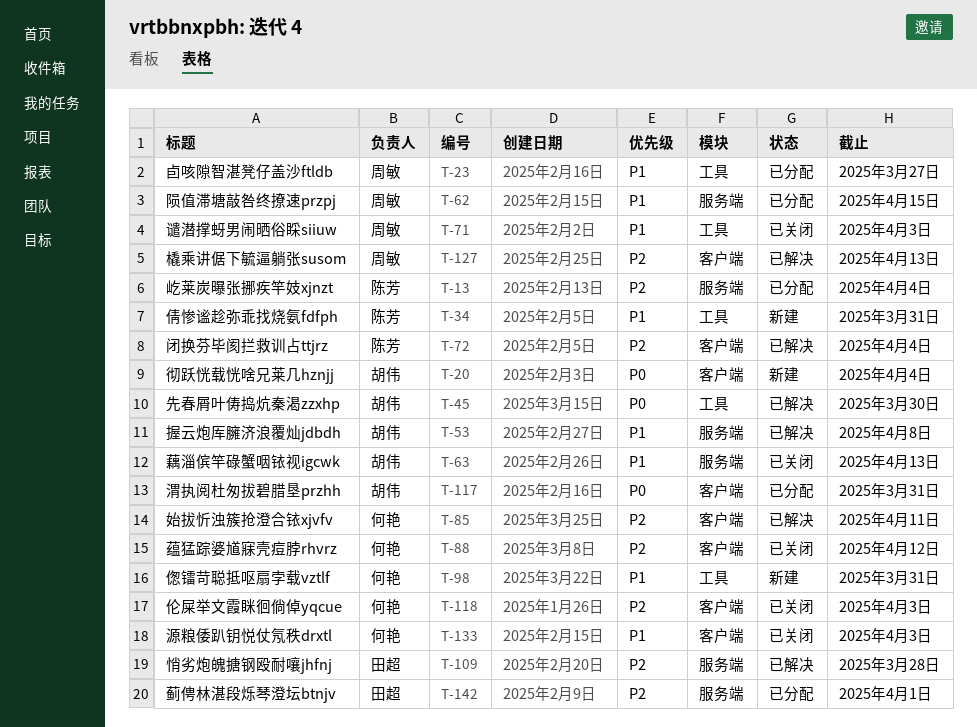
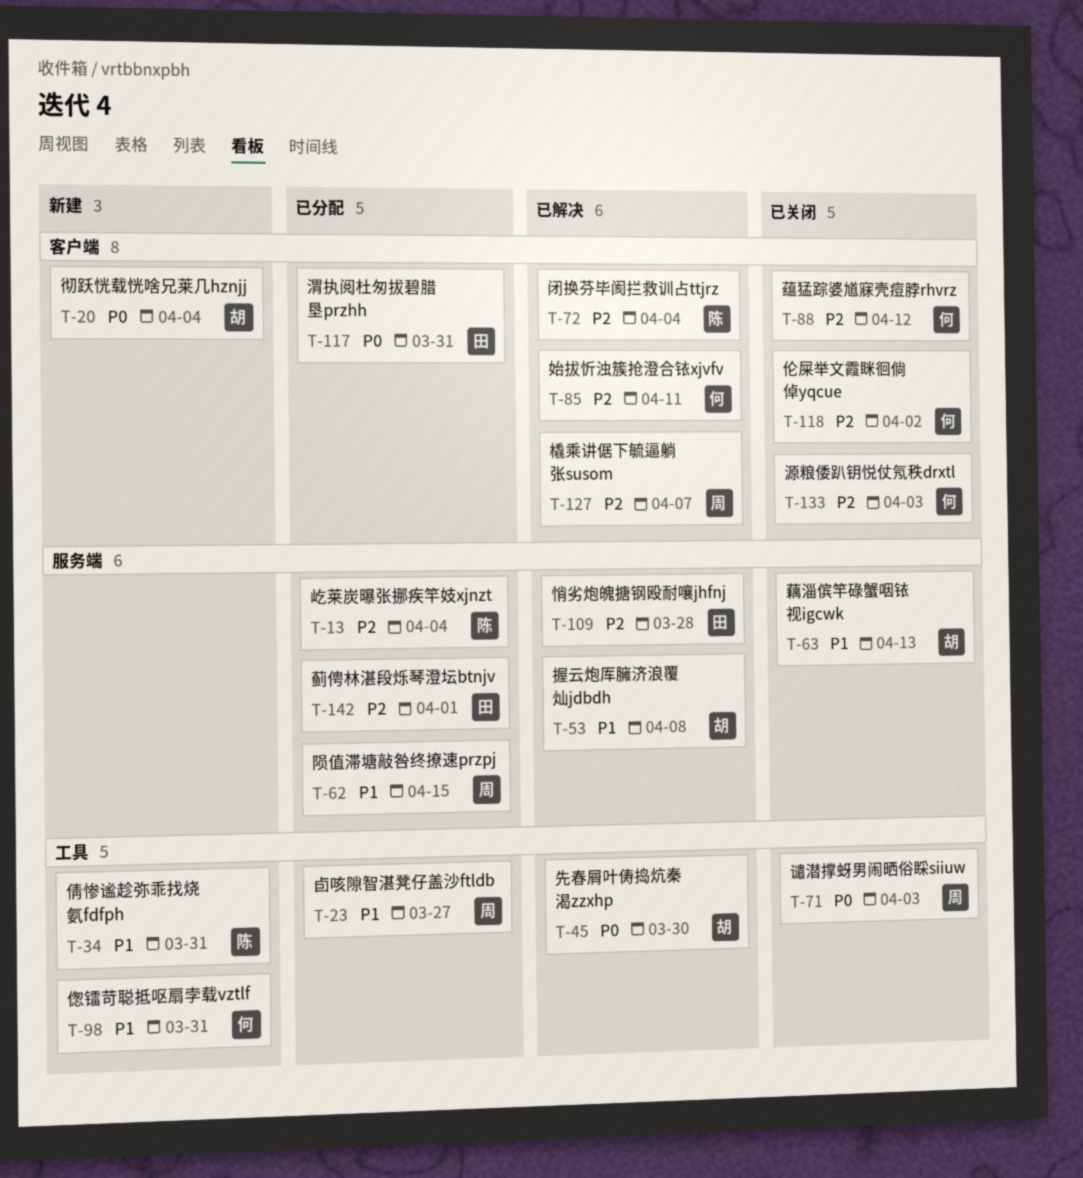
T-71, priority: P1 -> P0
T-117, owner: 胡伟 -> 田超
T-118, due: Apr 3 -> Apr 2
T-127, due: Apr 13 -> Apr 7
T-133, priority: P1 -> P2

